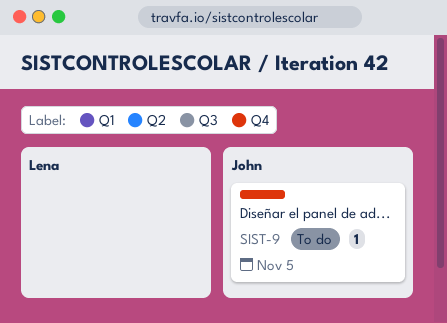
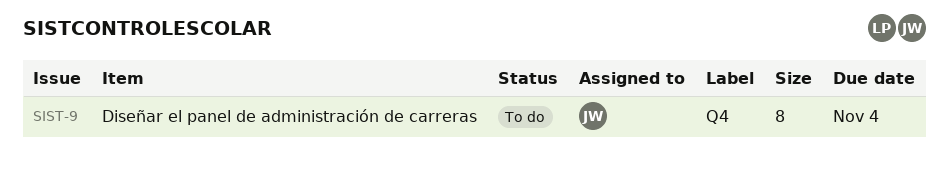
SIST-9, estimate: 1 -> 8
SIST-9, due: Nov 5 -> Nov 4

